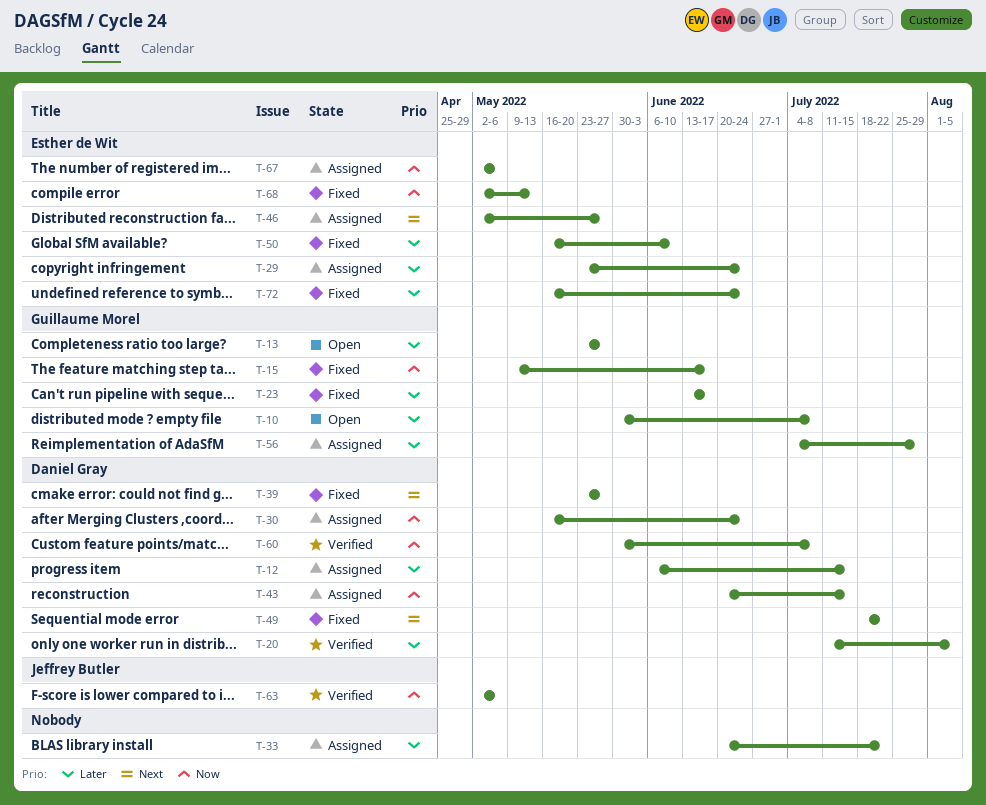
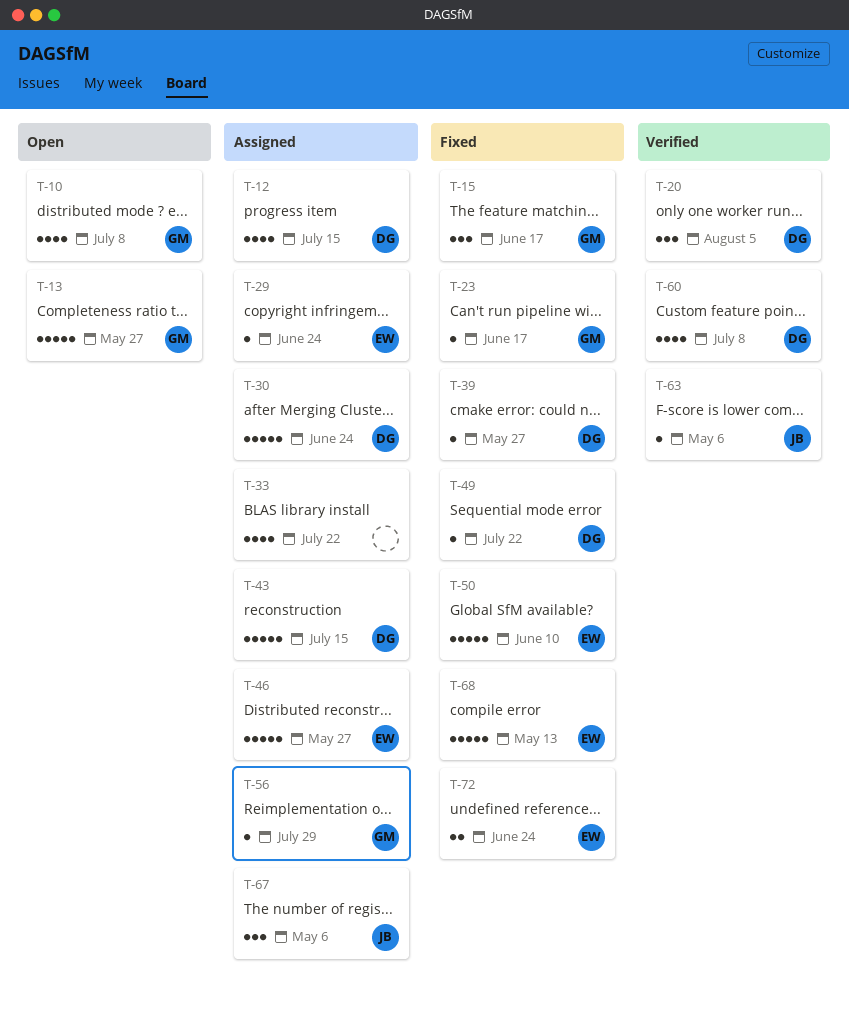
T-67, owner: Esther de Wit -> Jeffrey Butler

